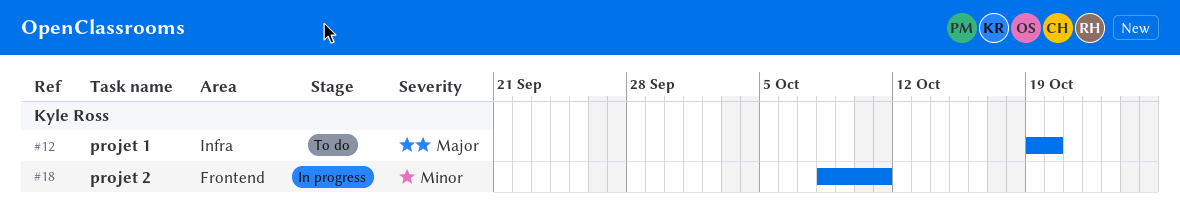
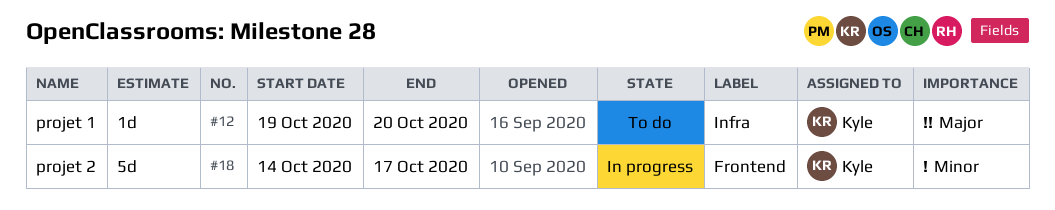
#18, start: Oct 8 -> Oct 14
#18, due: Oct 11 -> Oct 17

